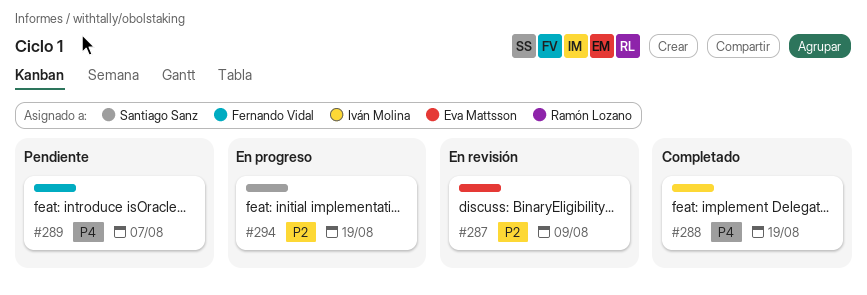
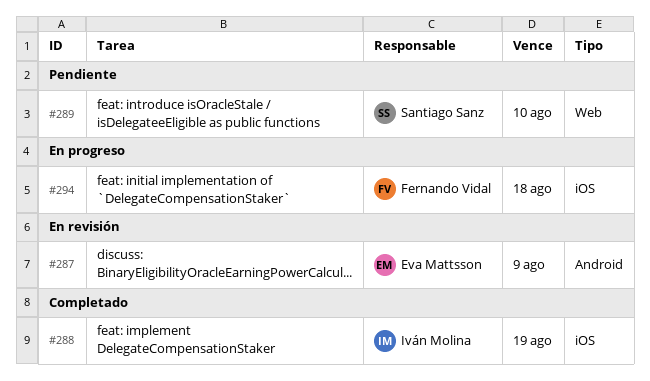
#289, owner: Fernando Vidal -> Santiago Sanz
#289, due: Aug 7 -> Aug 10
#294, owner: Santiago Sanz -> Fernando Vidal
#294, due: Aug 19 -> Aug 18

